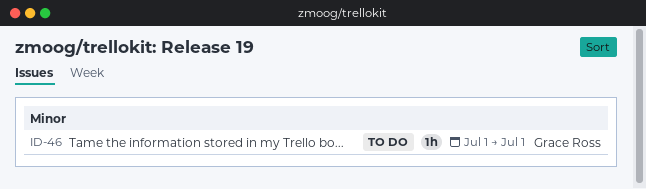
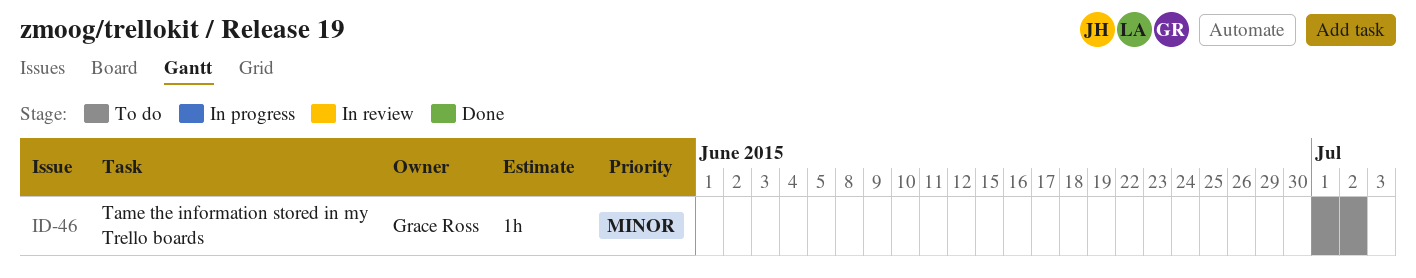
ID-46, due: Jul 1 -> Jul 2

